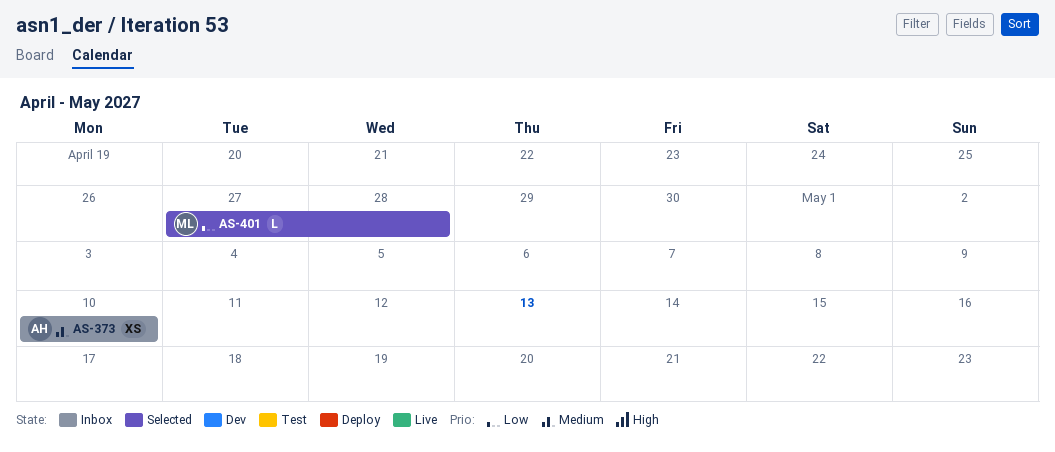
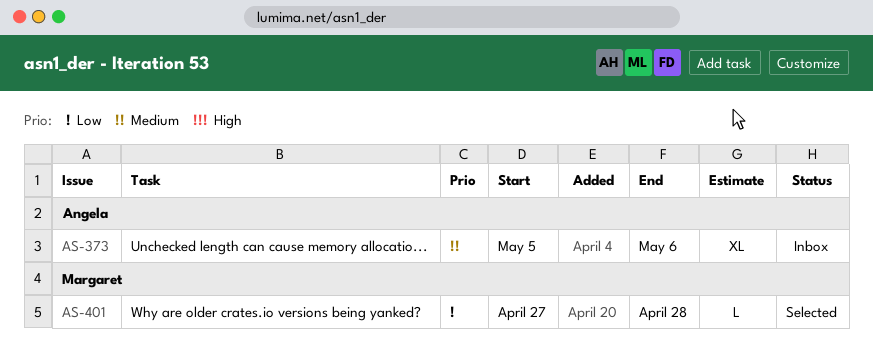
AS-373, estimate: XS -> XL
AS-373, start: May 10 -> May 5
AS-373, due: May 10 -> May 6

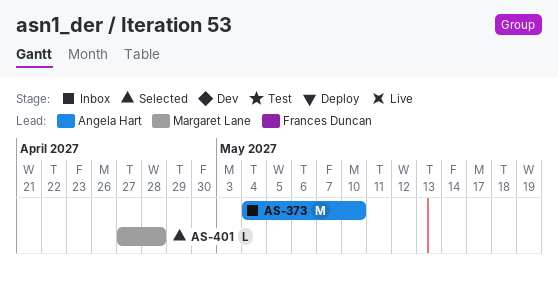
AS-373, estimate: XL -> M
AS-373, start: May 5 -> May 4
AS-373, due: May 6 -> May 10

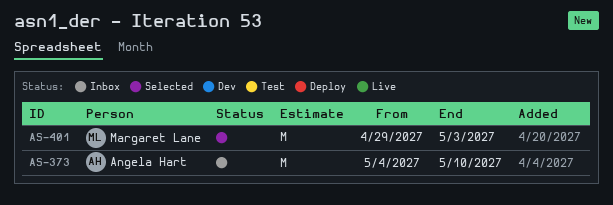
AS-401, estimate: L -> M
AS-401, start: Apr 27 -> Apr 29
AS-401, due: Apr 28 -> May 3

